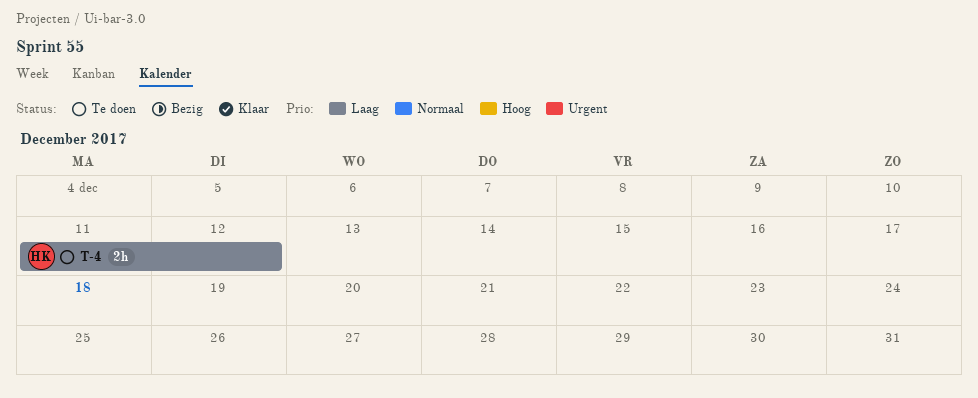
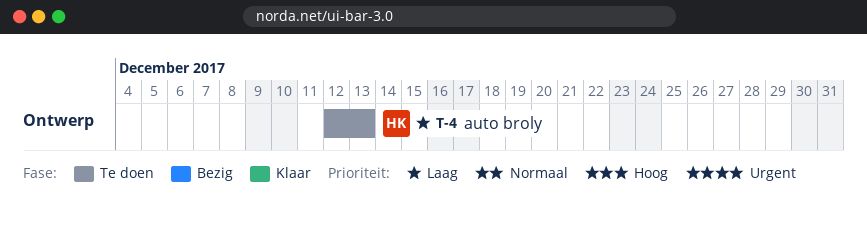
T-4, start: Dec 11 -> Dec 12
T-4, due: Dec 12 -> Dec 13

